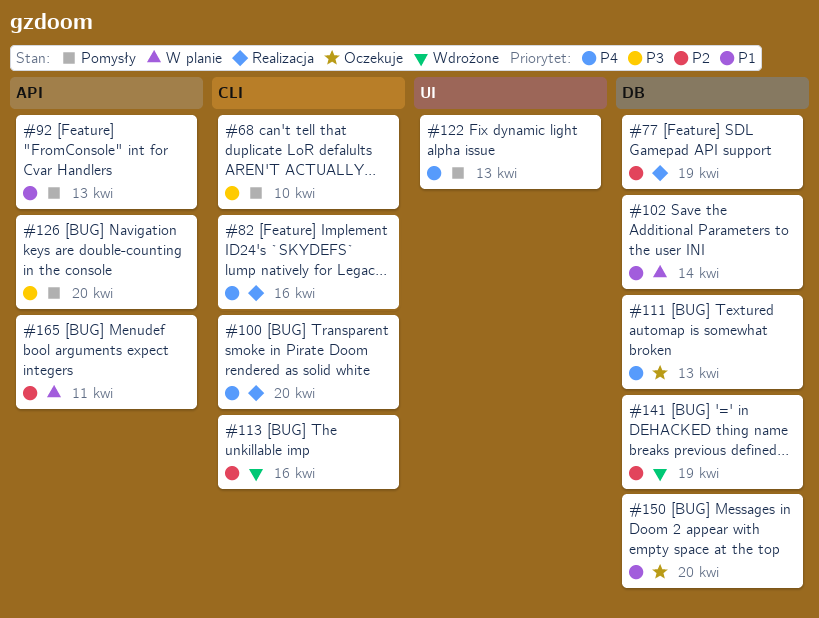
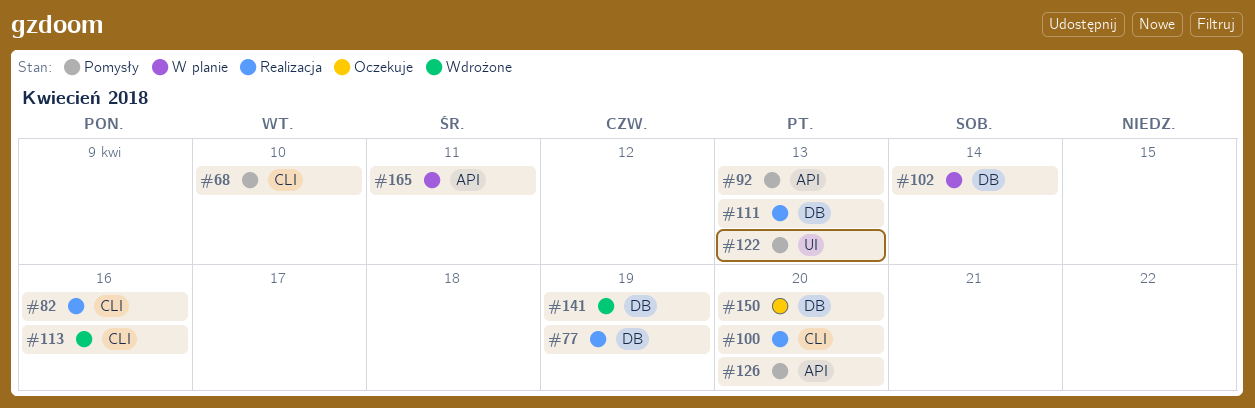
#111, status: Oczekuje -> Realizacja

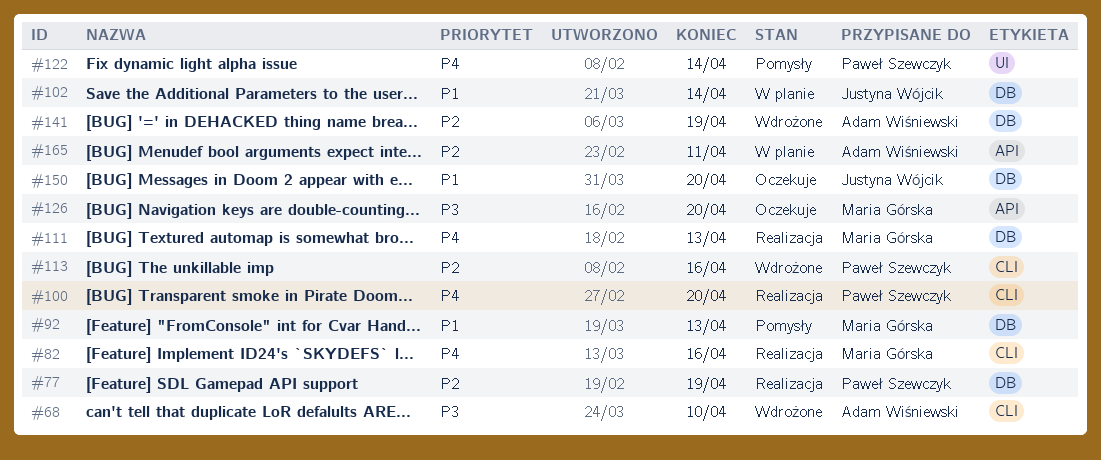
#68, status: Pomysły -> Wdrożone
#92, label: API -> DB
#122, due: Apr 13 -> Apr 14
#126, status: Pomysły -> Oczekuje

